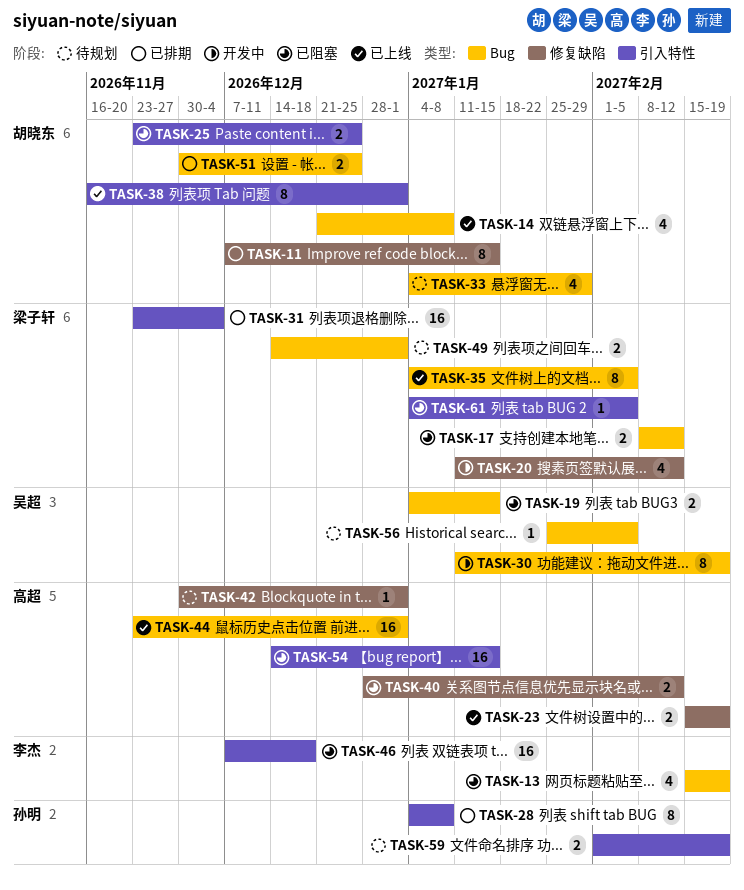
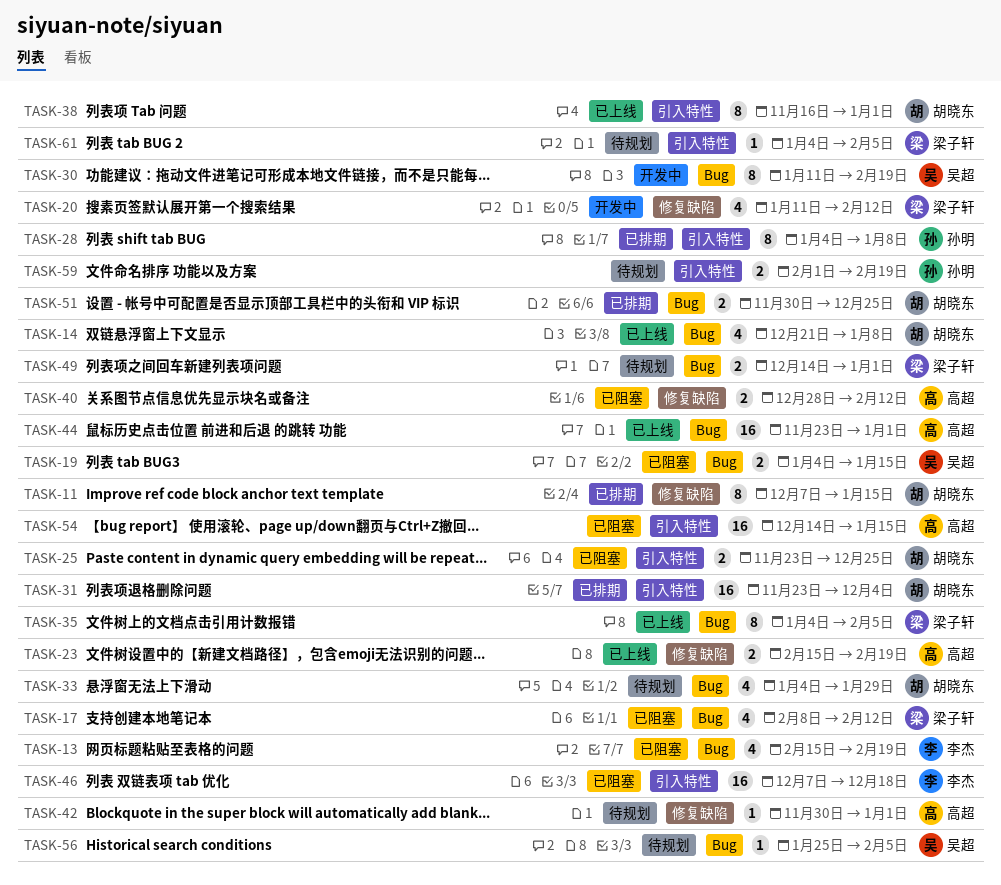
TASK-17, estimate: 2 -> 4
TASK-31, owner: 梁子轩 -> 胡晓东
TASK-61, status: 已阻塞 -> 待规划

